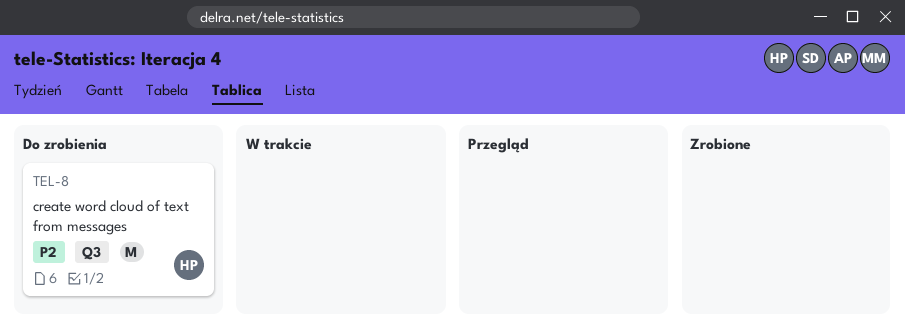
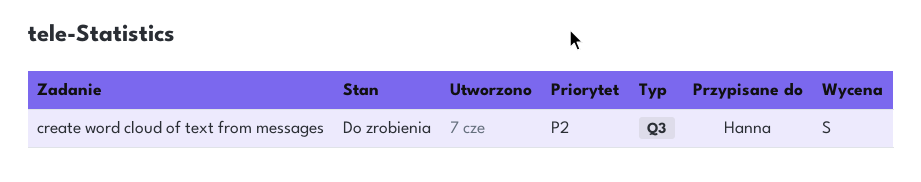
create word cloud of text from messages, estimate: M -> S

